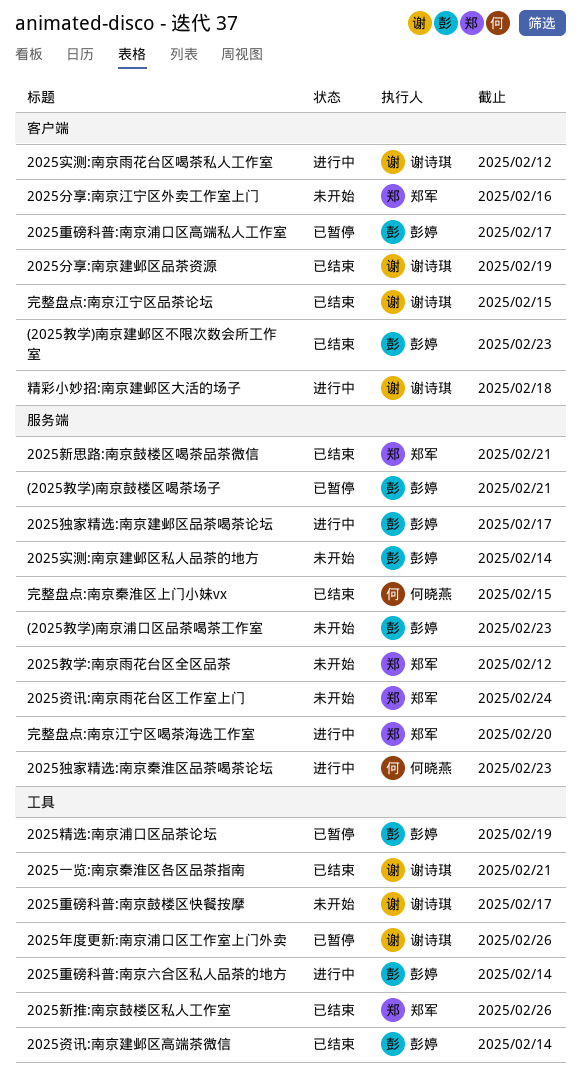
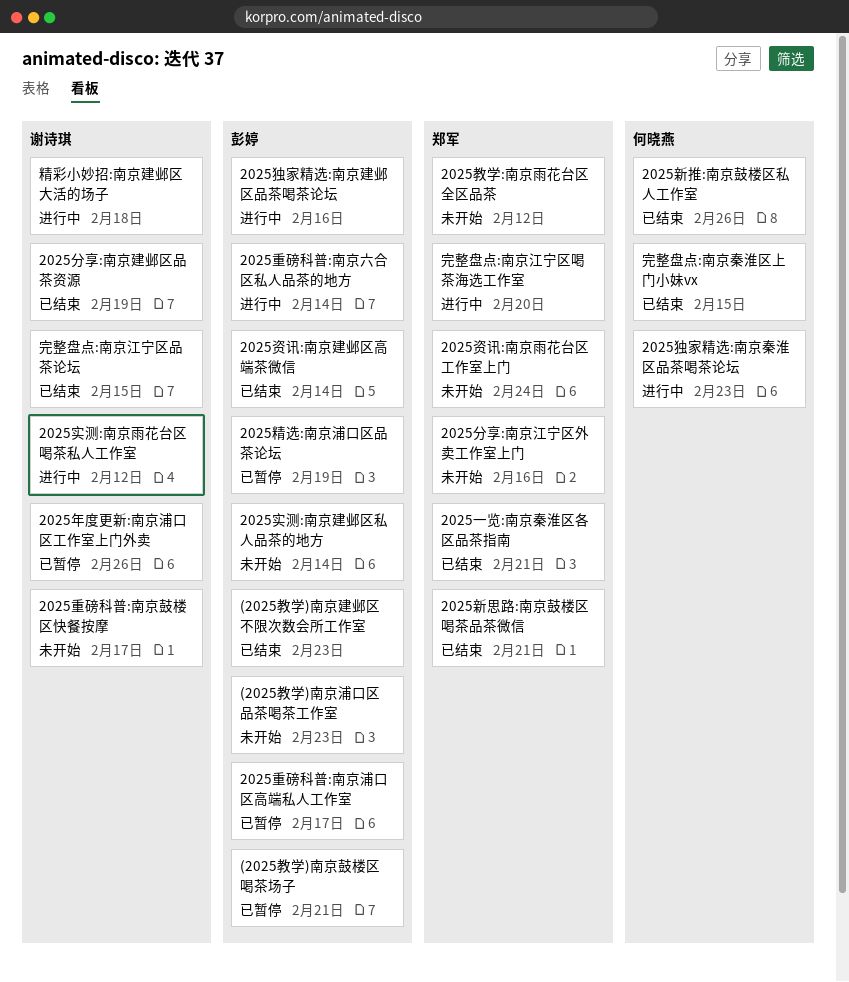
2025一览:南京秦淮区各区品茶指南, owner: 谢诗琪 -> 郑军
2025新推:南京鼓楼区私人工作室, owner: 郑军 -> 何晓燕
2025独家精选:南京建邺区品茶喝茶论坛, due: Feb 17 -> Feb 16

